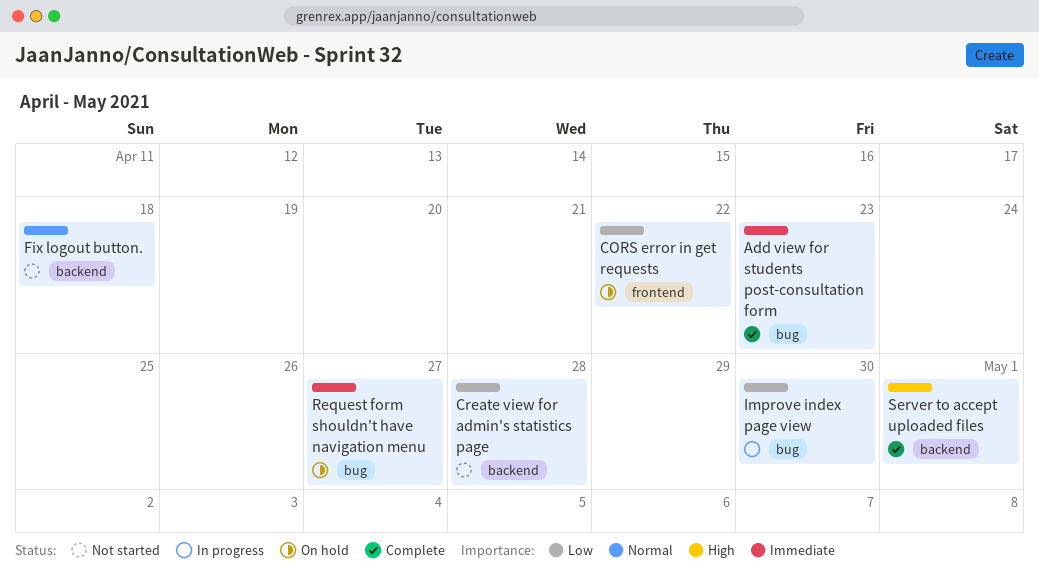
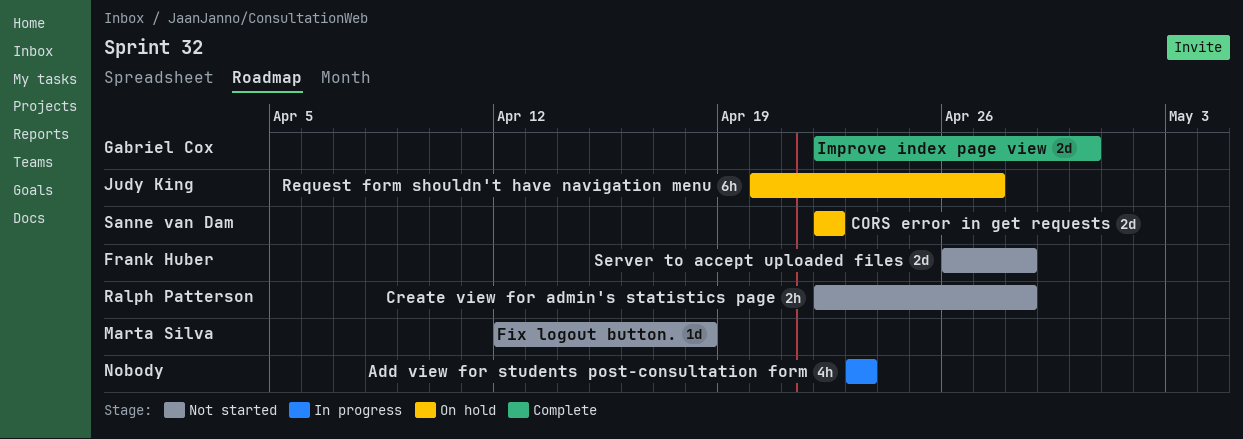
Add view for students post-consultation form, status: Complete -> In progress
Improve index page view, status: In progress -> Complete
Server to accept uploaded files, status: Complete -> Not started
Server to accept uploaded files, due: May 1 -> Apr 28

